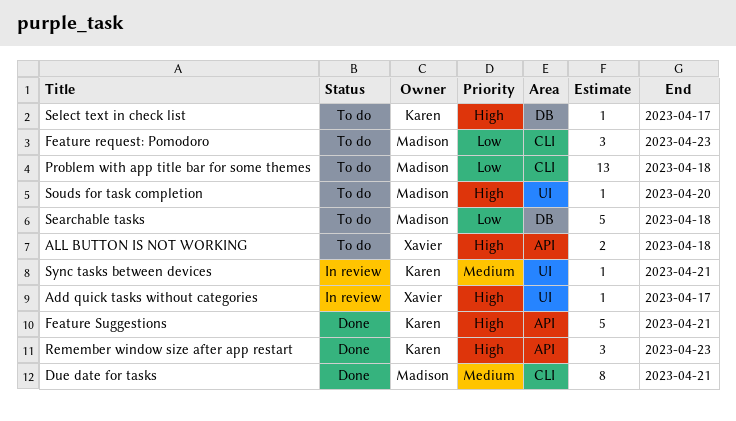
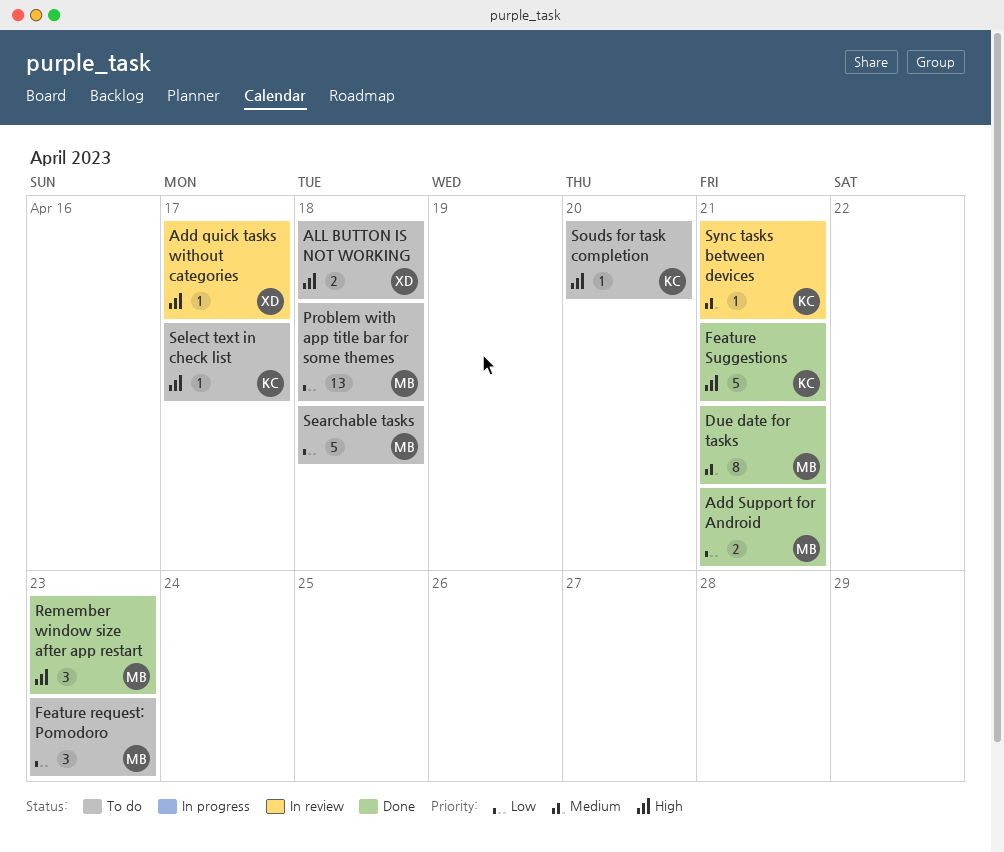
Add Support for Android: none -> present
Remember window size after app restart, owner: Karen -> Madison
Souds for task completion, owner: Madison -> Karen

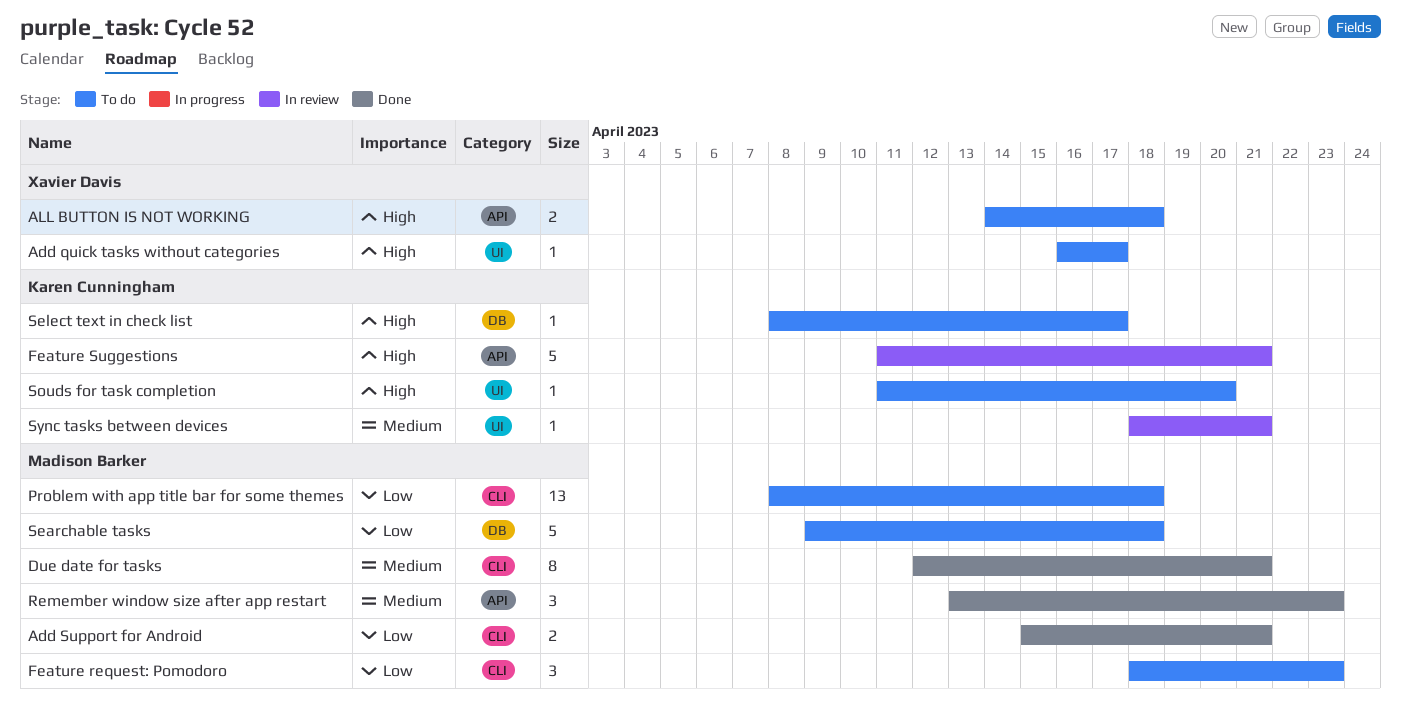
Add quick tasks without categories, status: In review -> To do
Feature Suggestions, status: Done -> In review
Remember window size after app restart, priority: High -> Medium

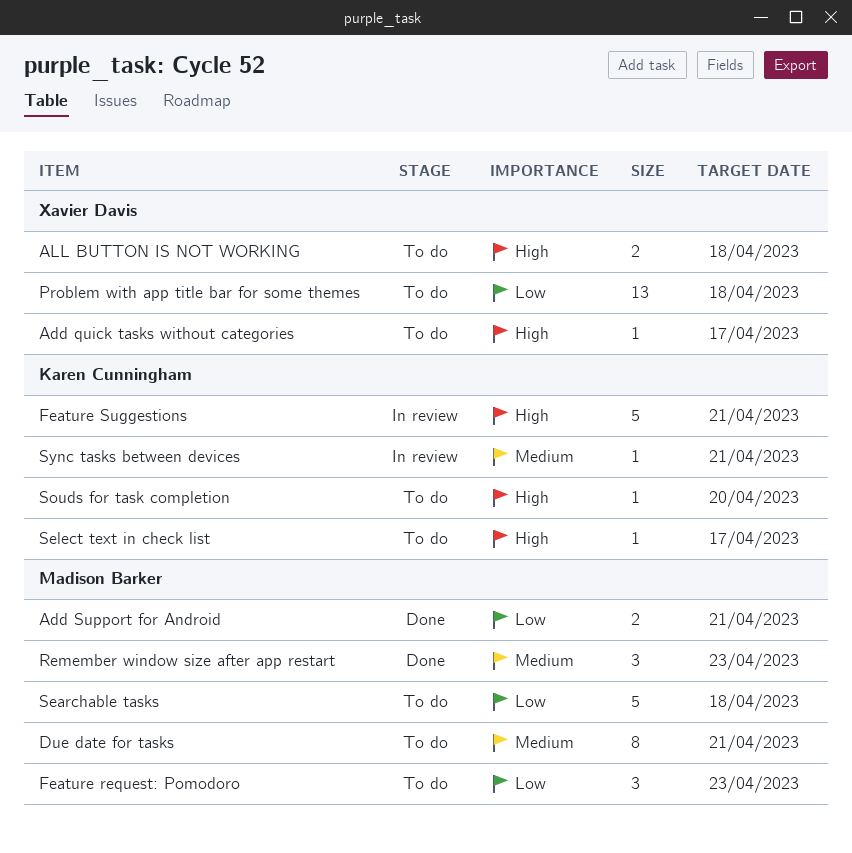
Due date for tasks, status: Done -> To do
Problem with app title bar for some themes, owner: Madison Barker -> Xavier Davis

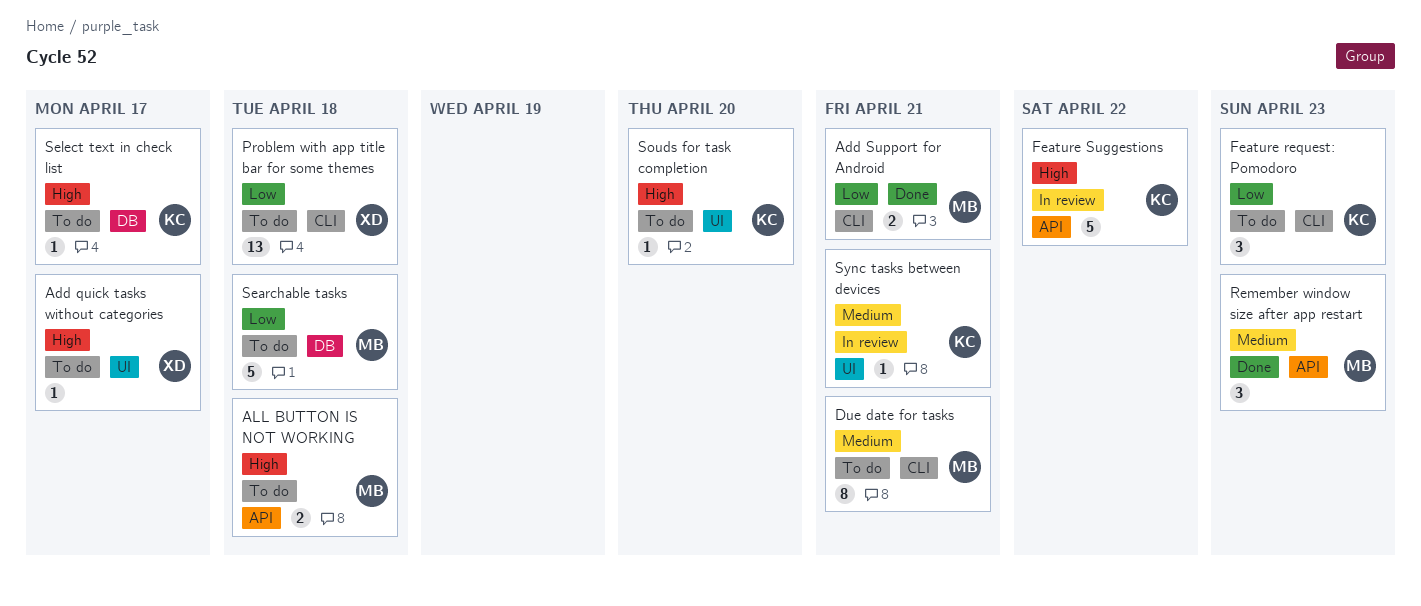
ALL BUTTON IS NOT WORKING, owner: Xavier Davis -> Madison Barker
Feature request: Pomodoro, owner: Madison Barker -> Karen Cunningham
Feature Suggestions, due: Apr 21 -> Apr 22

